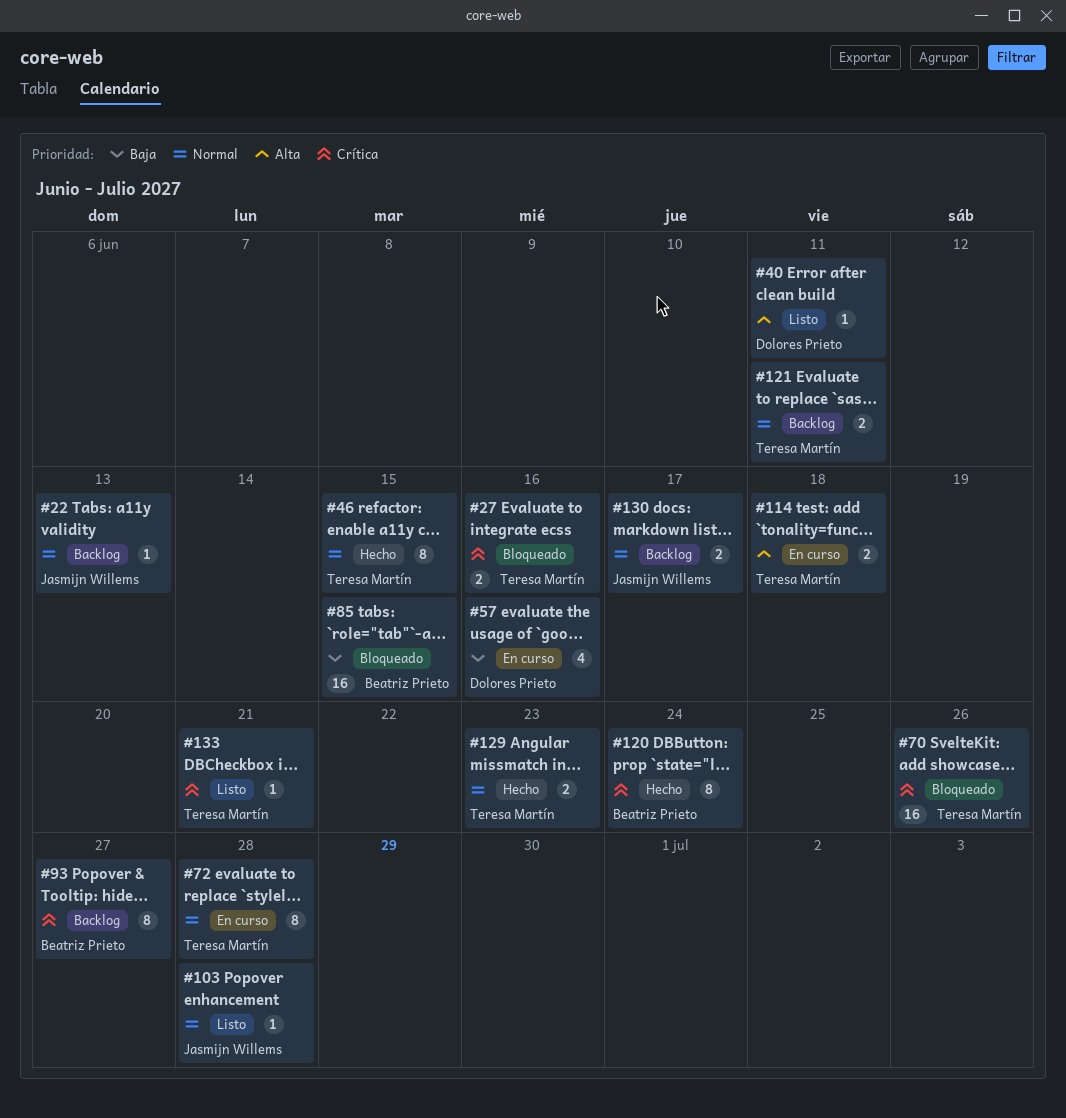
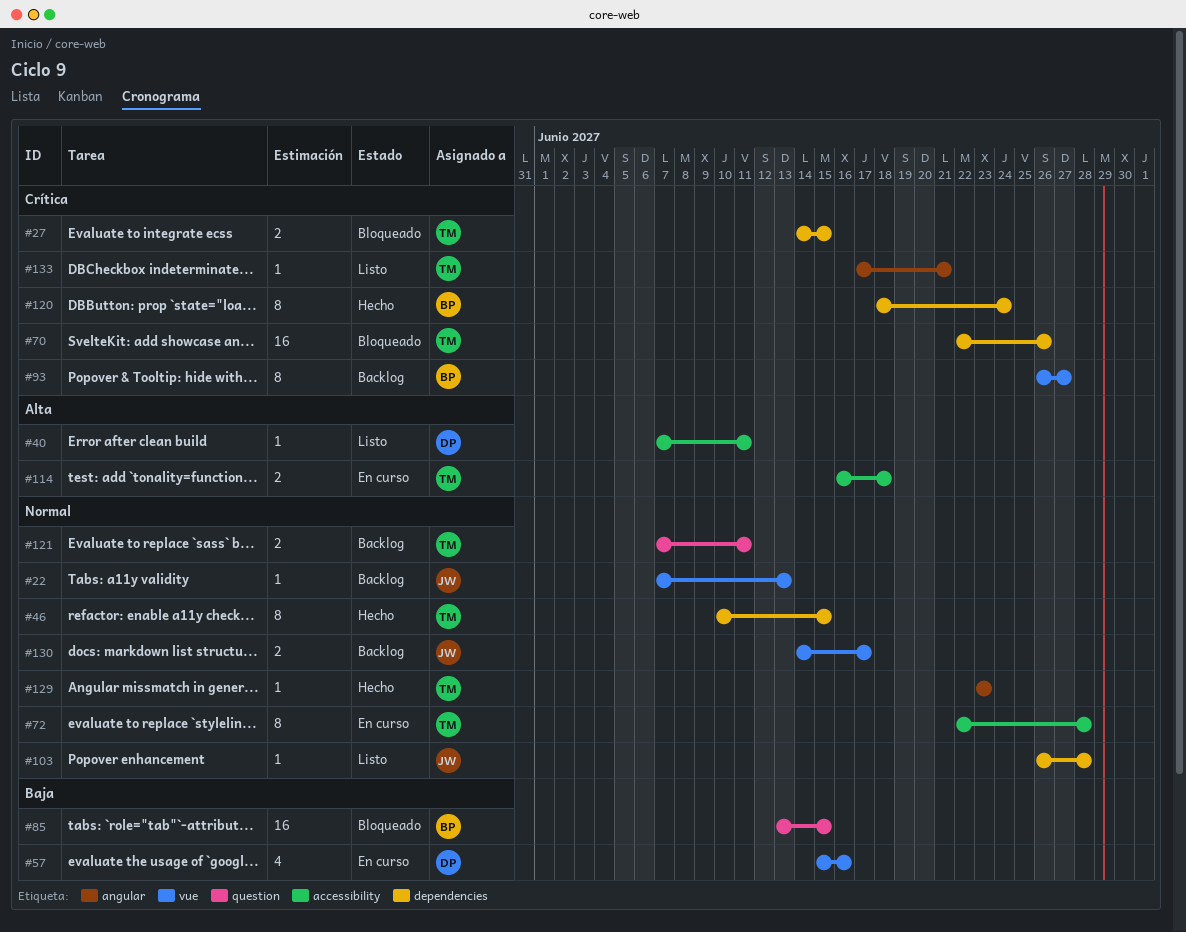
#27, due: Jun 16 -> Jun 15
#129, estimate: 2 -> 1

